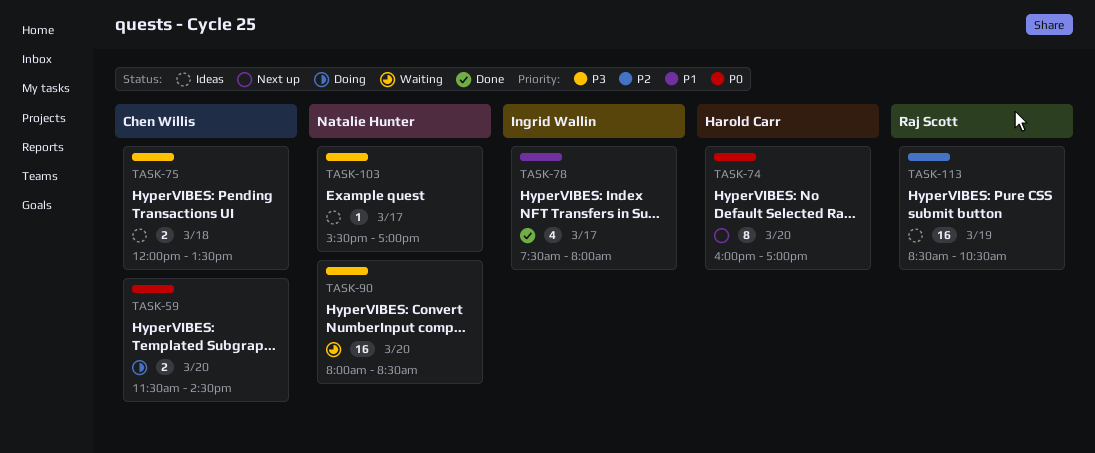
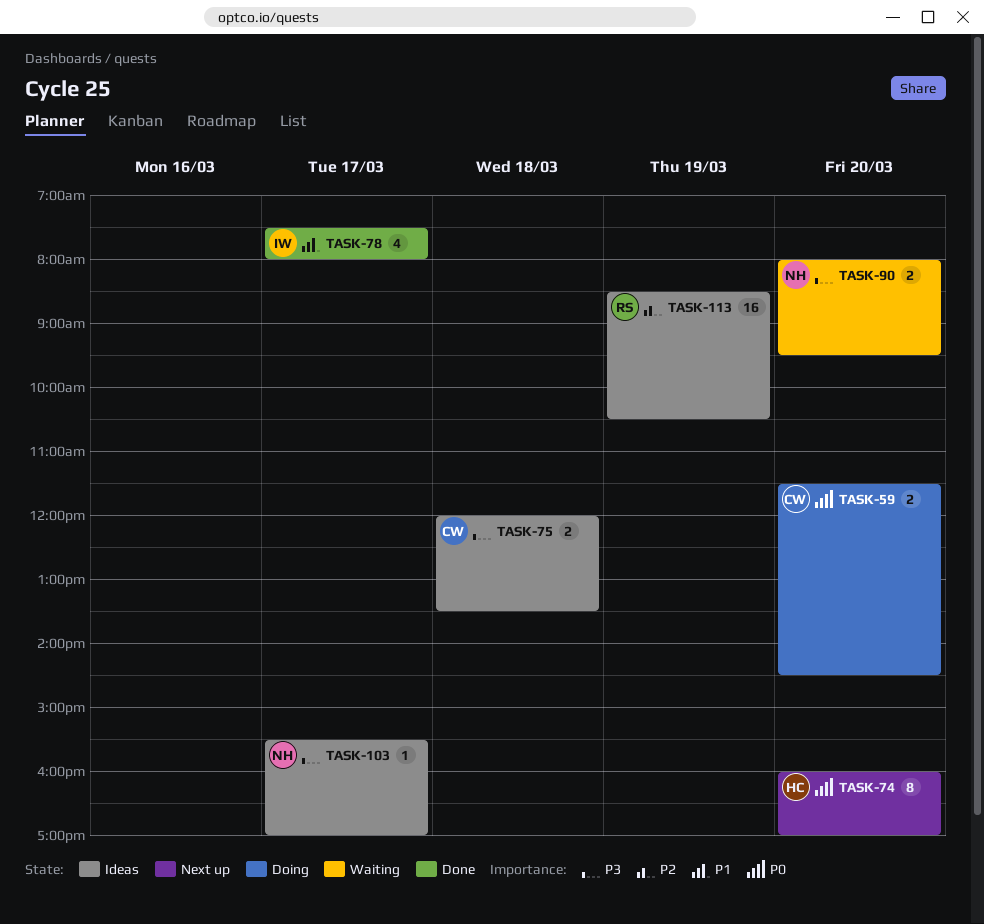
TASK-90, estimate: 16 -> 2
TASK-90, ends: 08:30 -> 09:30

